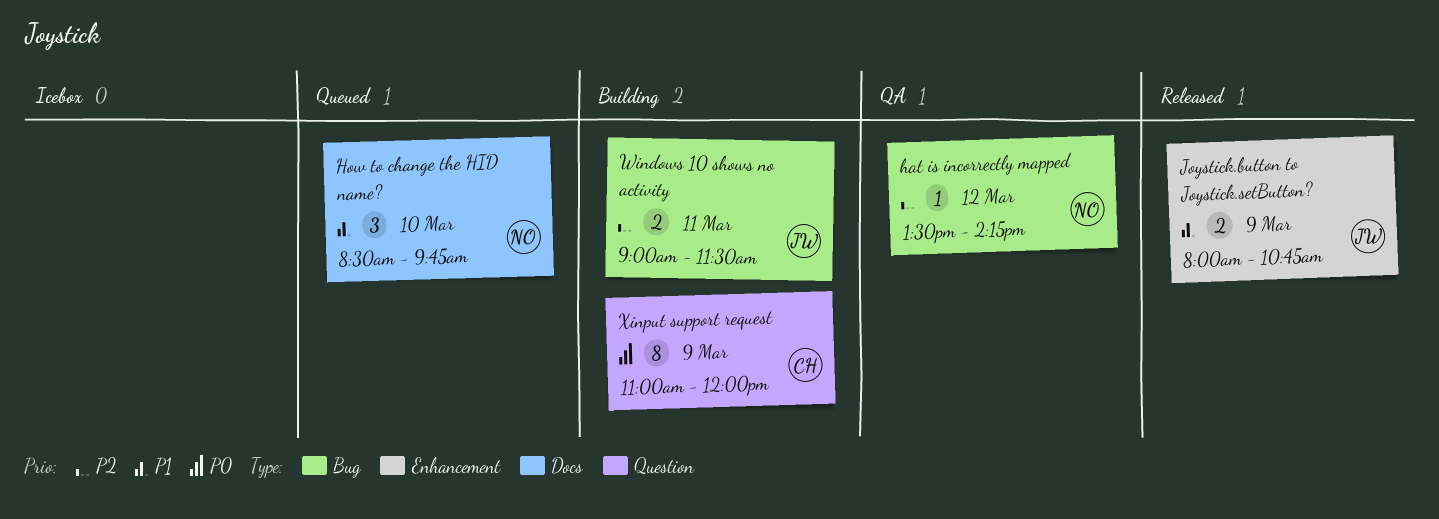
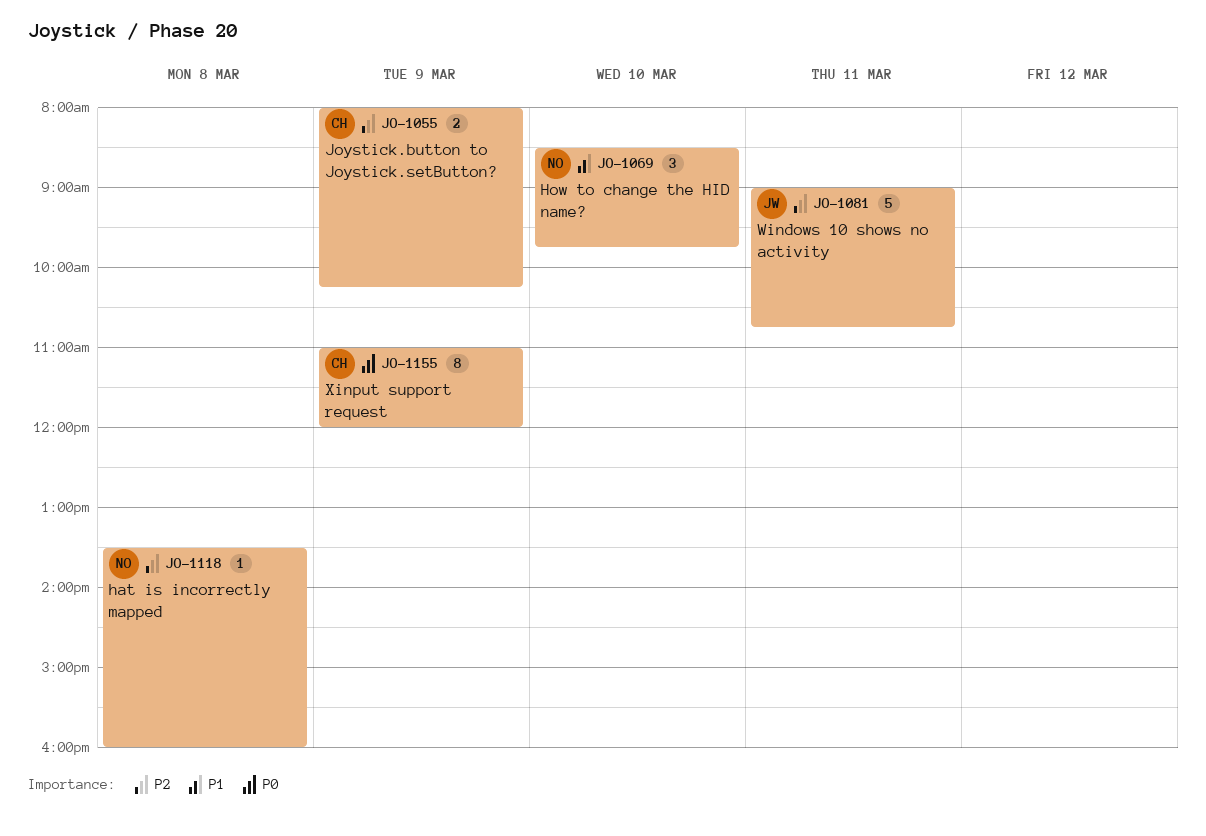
hat is incorrectly mapped, day: Mar 12 -> Mar 8
hat is incorrectly mapped, ends: 14:15 -> 16:00
Joystick.button to Joystick.setButton?, owner: JW -> CH
Joystick.button to Joystick.setButton?, priority: P1 -> P2
Joystick.button to Joystick.setButton?, ends: 10:45 -> 10:15
Windows 10 shows no activity, estimate: 2 -> 5
Windows 10 shows no activity, ends: 11:30 -> 10:45

